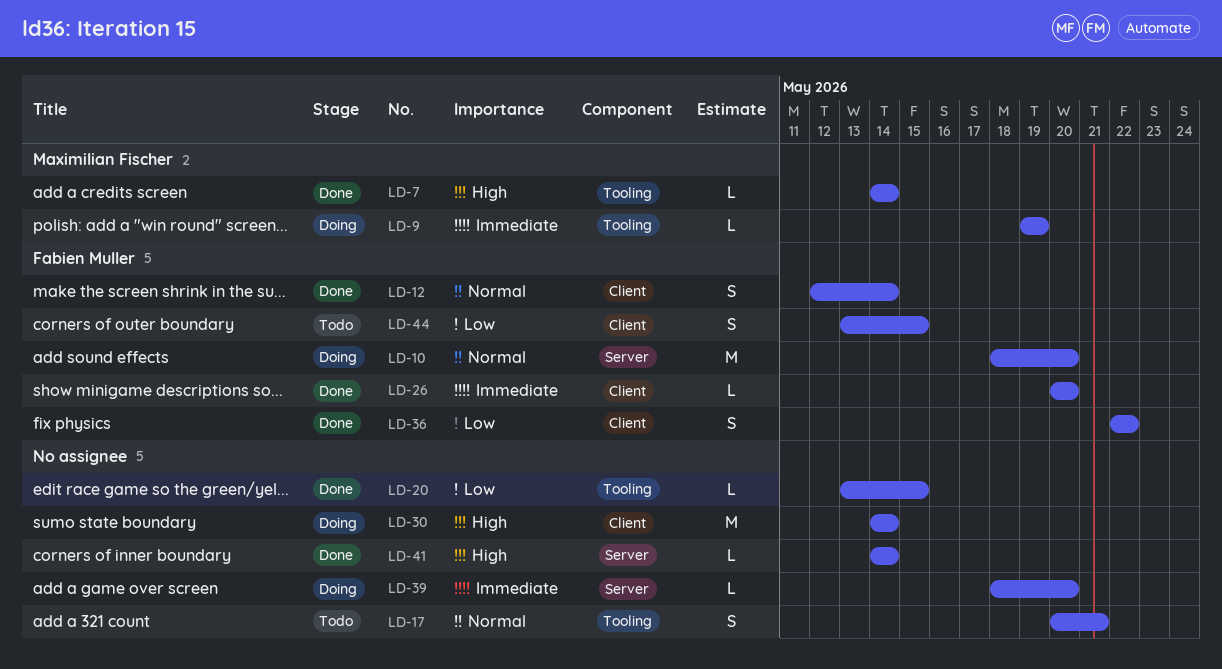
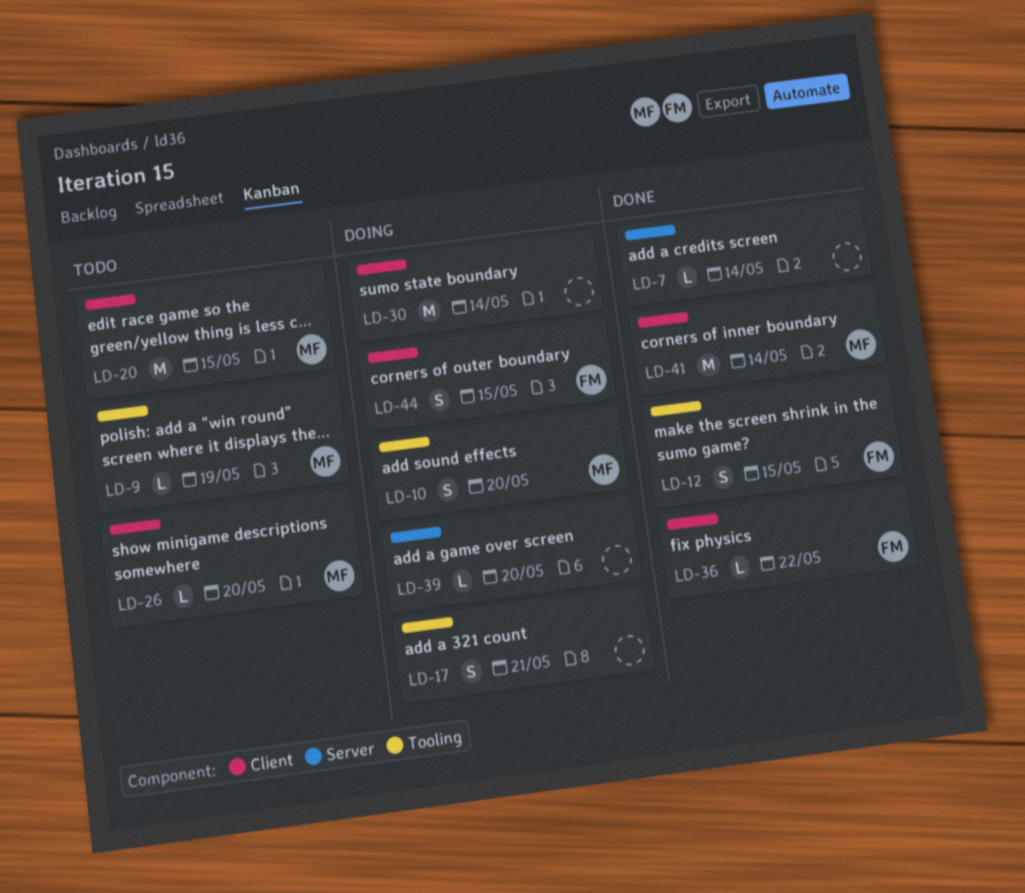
LD-7, owner: Maximilian Fischer -> none
LD-7, label: Tooling -> Server
LD-9, status: Doing -> Todo
LD-10, owner: Fabien Muller -> Maximilian Fischer
LD-10, label: Server -> Tooling
LD-10, estimate: M -> S
LD-12, label: Client -> Tooling
LD-12, due: May 14 -> May 15
LD-17, status: Todo -> Doing
LD-20, status: Done -> Todo
LD-20, owner: none -> Maximilian Fischer
LD-20, label: Tooling -> Client
LD-20, estimate: L -> M
LD-26, status: Done -> Todo
LD-26, owner: Fabien Muller -> Maximilian Fischer
LD-36, estimate: S -> L
LD-41, owner: none -> Maximilian Fischer
LD-41, label: Server -> Client
LD-41, estimate: L -> M
LD-44, status: Todo -> Doing

